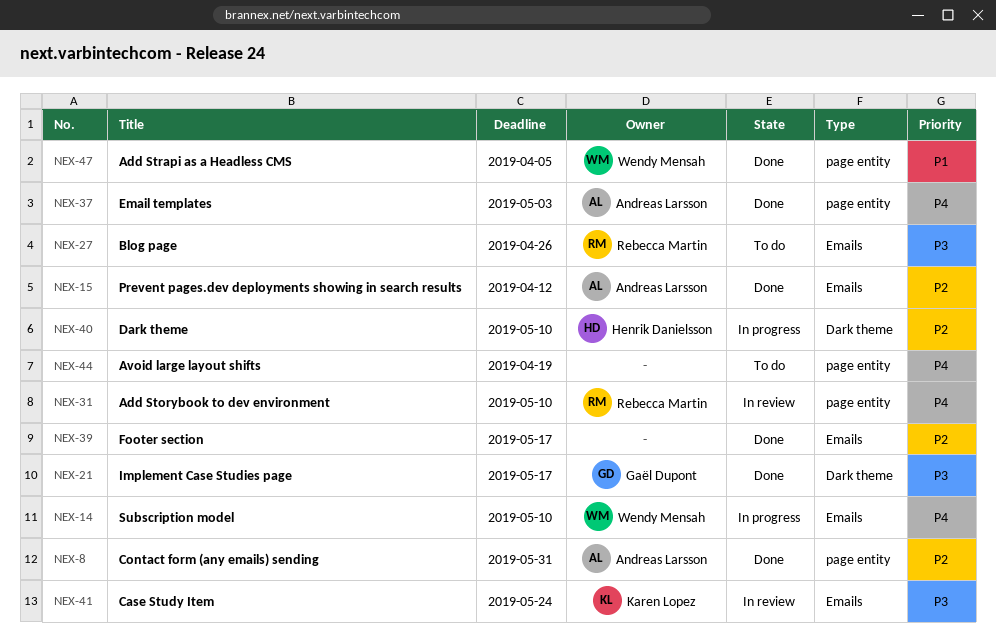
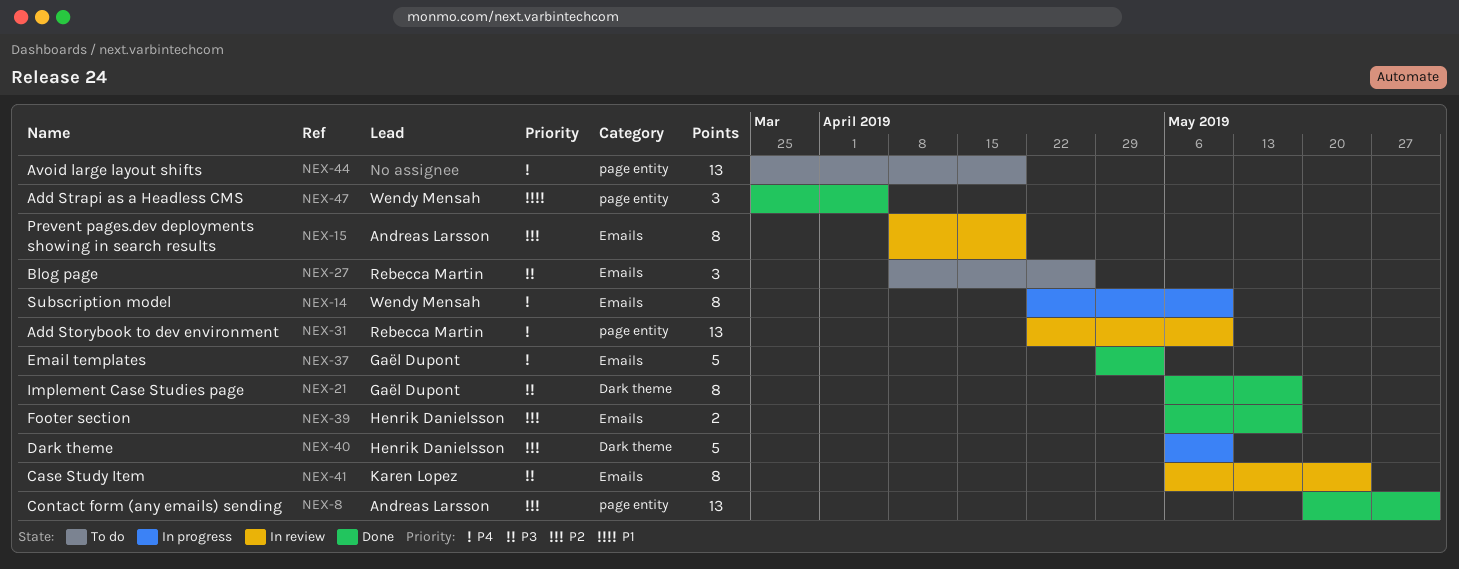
NEX-15, status: Done -> In review
NEX-15, due: Apr 12 -> Apr 19
NEX-37, owner: Andreas Larsson -> Gaël Dupont
NEX-37, label: page entity -> Emails
NEX-39, owner: none -> Henrik Danielsson

